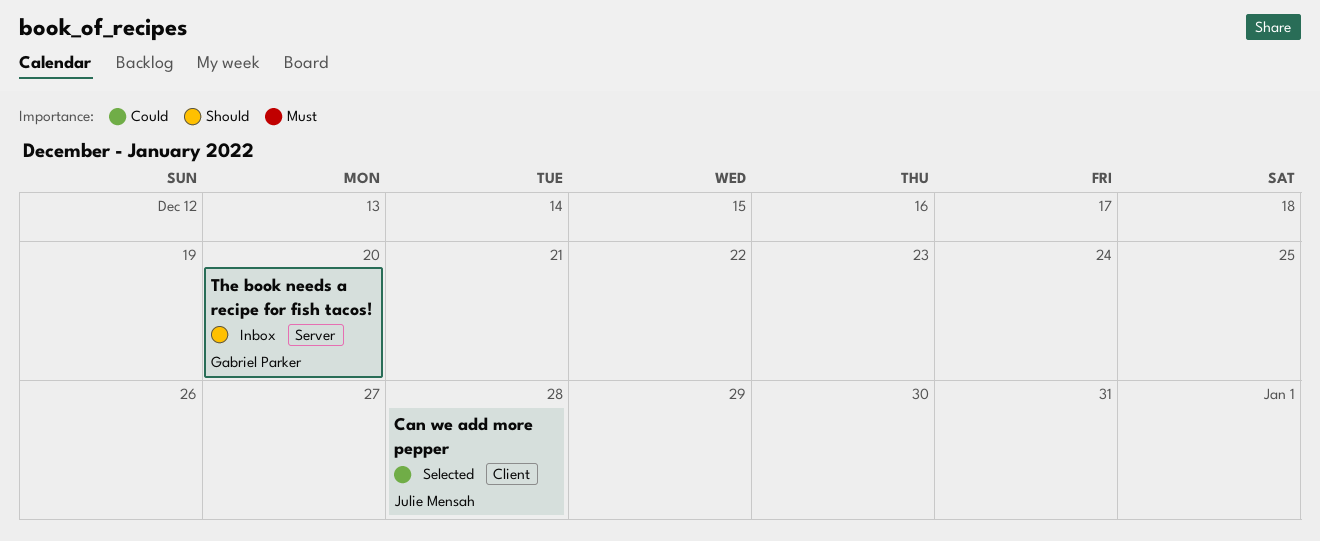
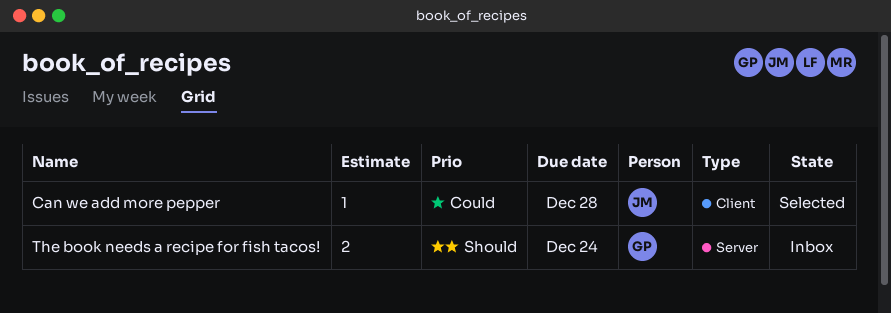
The book needs a recipe for fish tacos!, due: Dec 20 -> Dec 24

